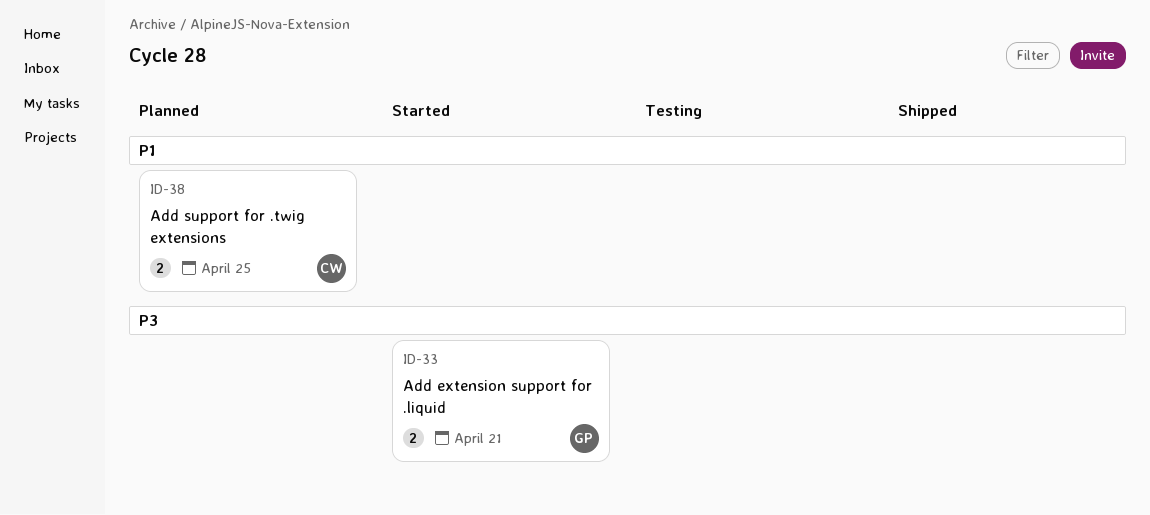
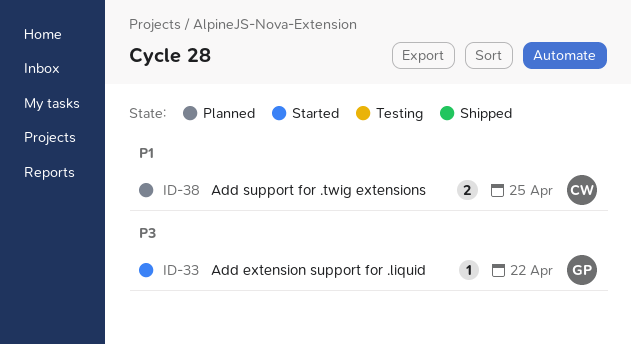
ID-33, estimate: 2 -> 1
ID-33, due: Apr 21 -> Apr 22

